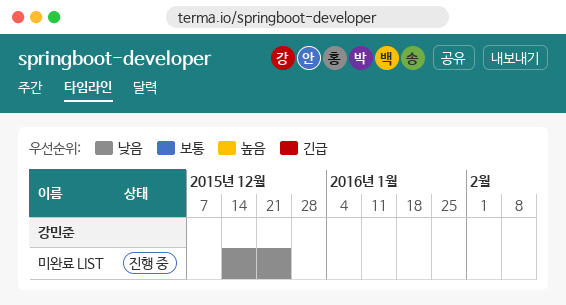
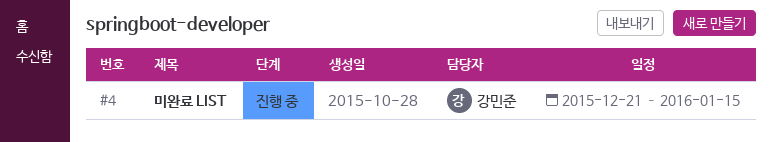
미완료 LIST, start: Dec 14 -> Dec 21
미완료 LIST, due: Dec 25 -> Jan 15

